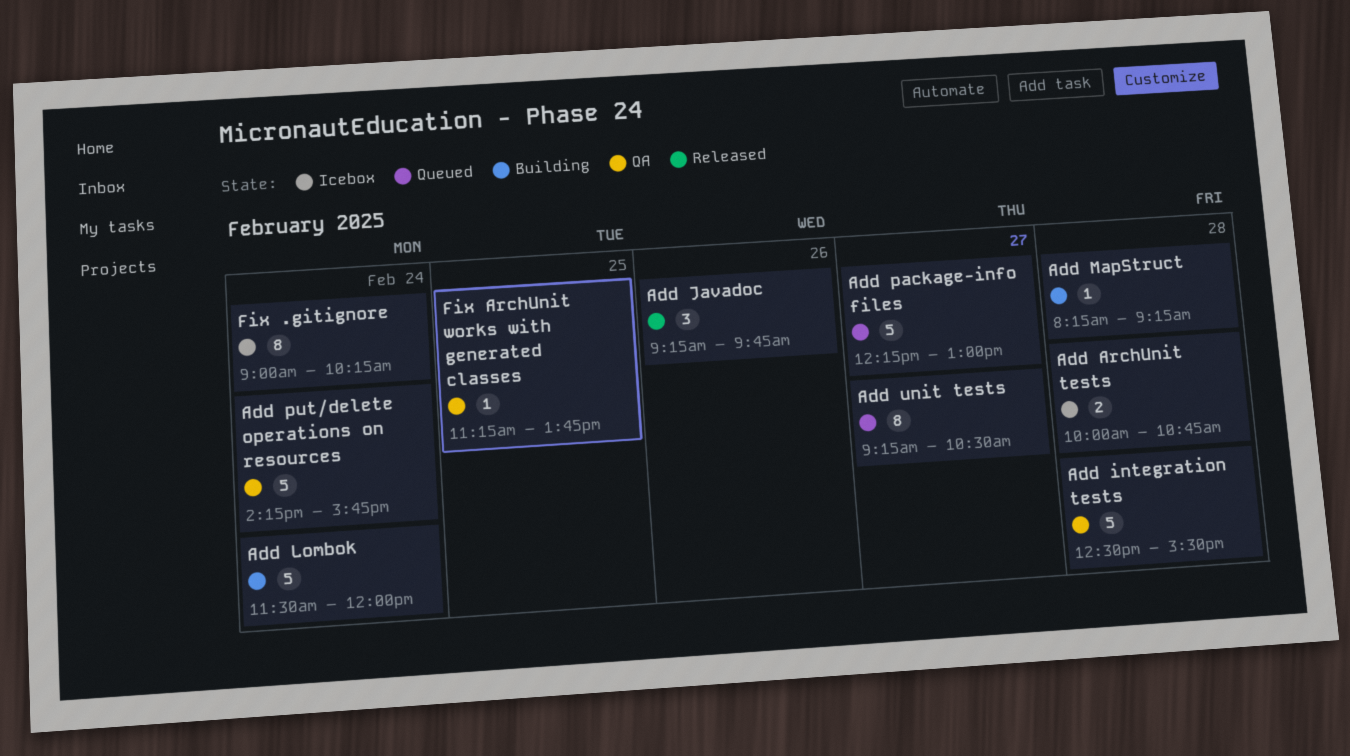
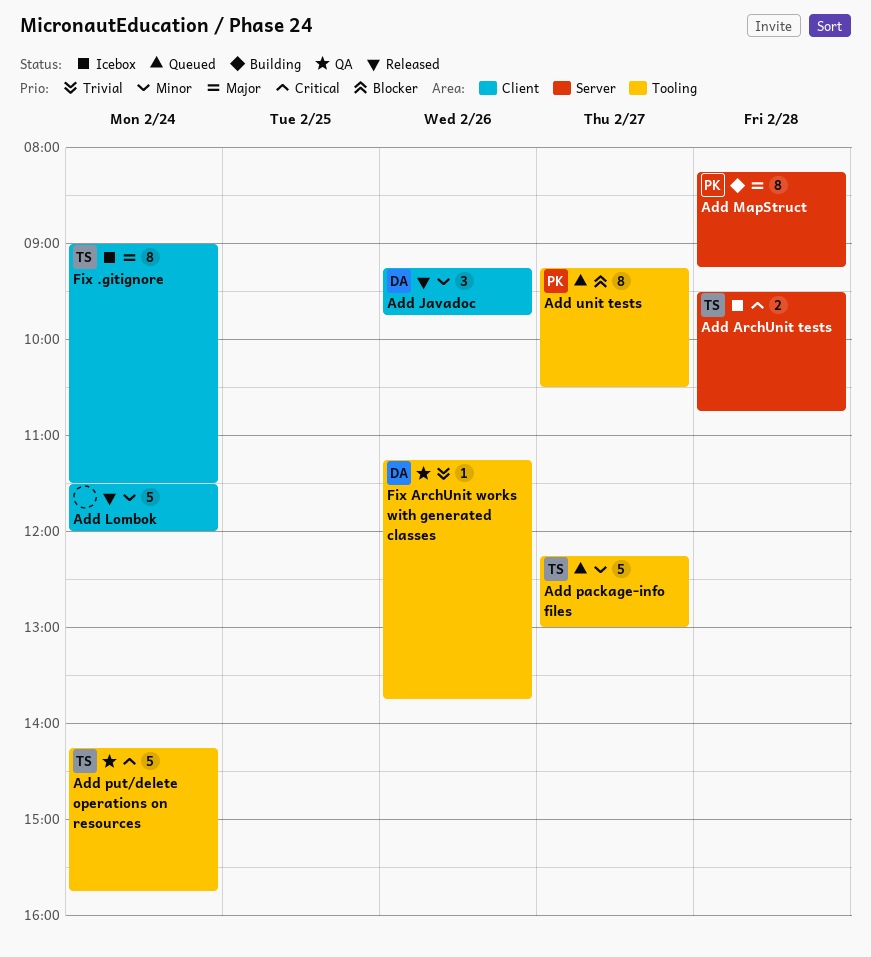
Add ArchUnit tests, begins: 10:00 -> 09:30
Add integration tests: present -> none
Add Lombok, status: Building -> Released
Add MapStruct, estimate: 1 -> 8
Fix .gitignore, ends: 10:15 -> 11:30
Fix ArchUnit works with generated classes, day: Feb 25 -> Feb 26

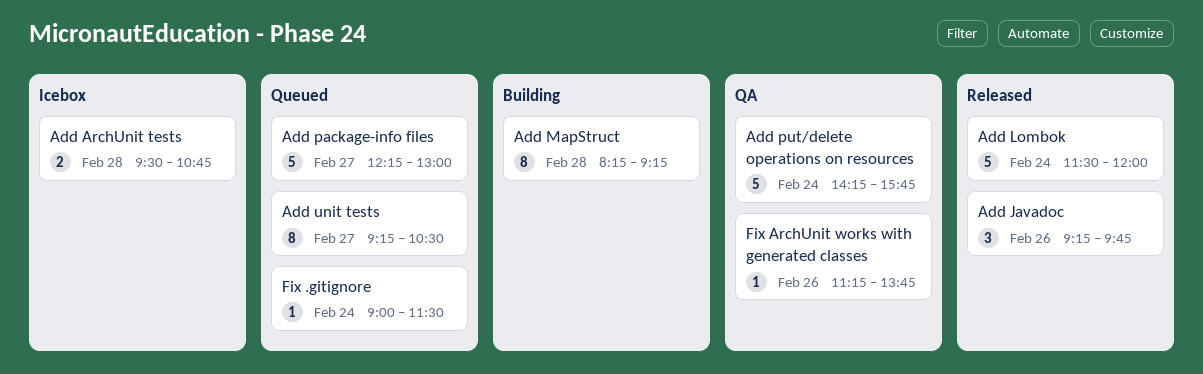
Fix .gitignore, status: Icebox -> Queued
Fix .gitignore, estimate: 8 -> 1

